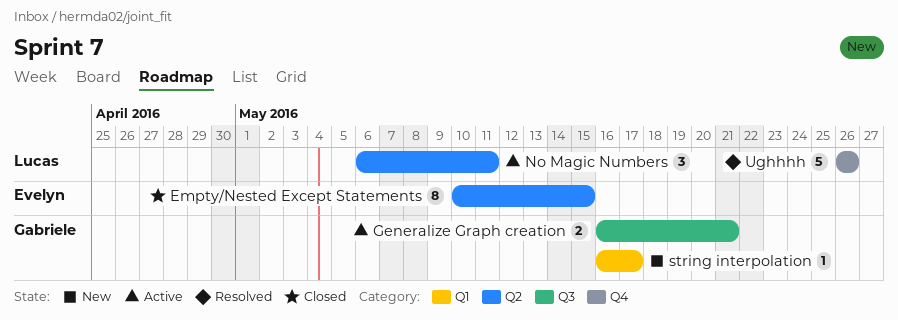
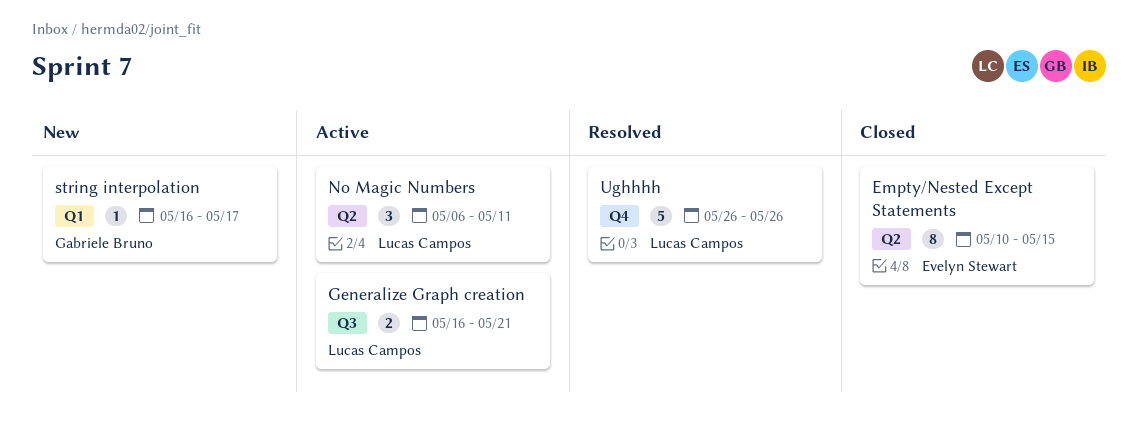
Generalize Graph creation, owner: Gabriele Bruno -> Lucas Campos

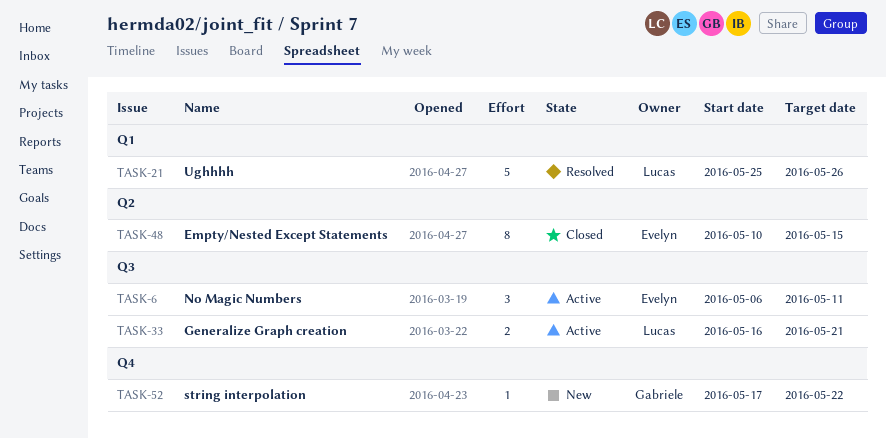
No Magic Numbers, owner: Lucas Campos -> Evelyn Stewart
No Magic Numbers, label: Q2 -> Q3
string interpolation, label: Q1 -> Q4
string interpolation, start: May 16 -> May 17
string interpolation, due: May 17 -> May 22
Ughhhh, label: Q4 -> Q1
Ughhhh, start: May 26 -> May 25

